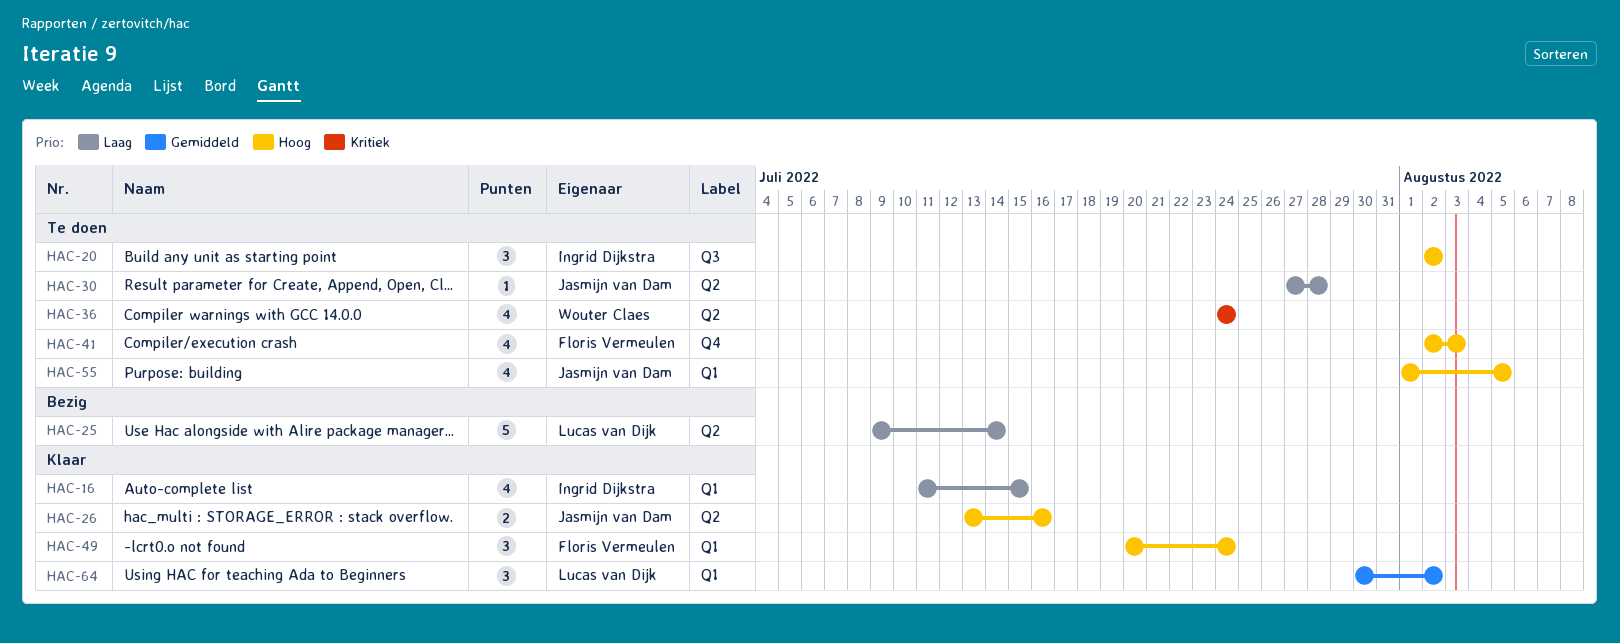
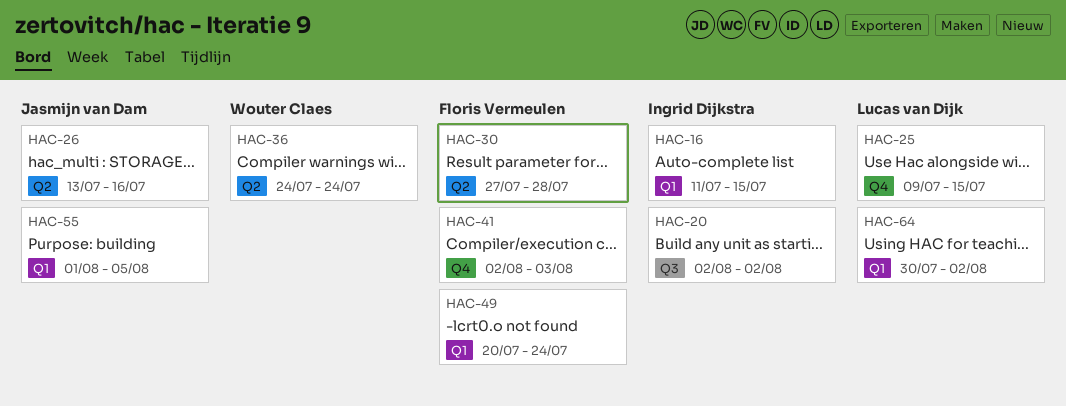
HAC-25, label: Q2 -> Q4
HAC-25, due: Jul 14 -> Jul 15
HAC-30, owner: Jasmijn van Dam -> Floris Vermeulen

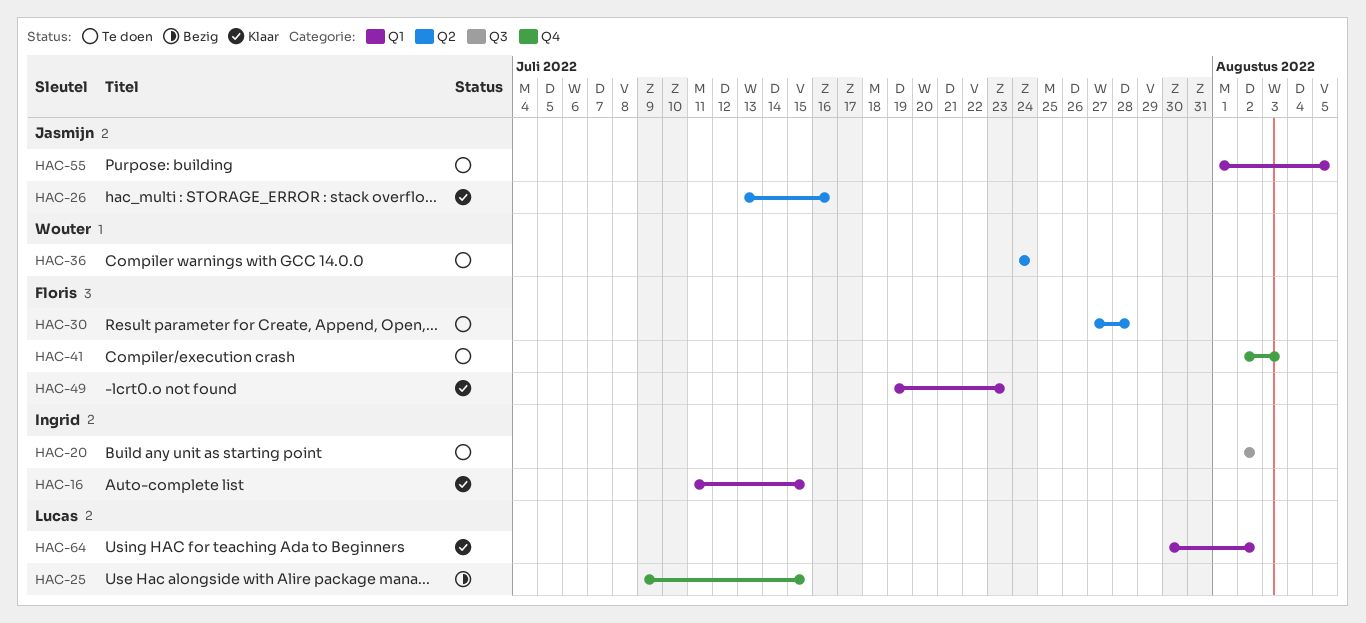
HAC-49, start: Jul 20 -> Jul 19
HAC-49, due: Jul 24 -> Jul 23

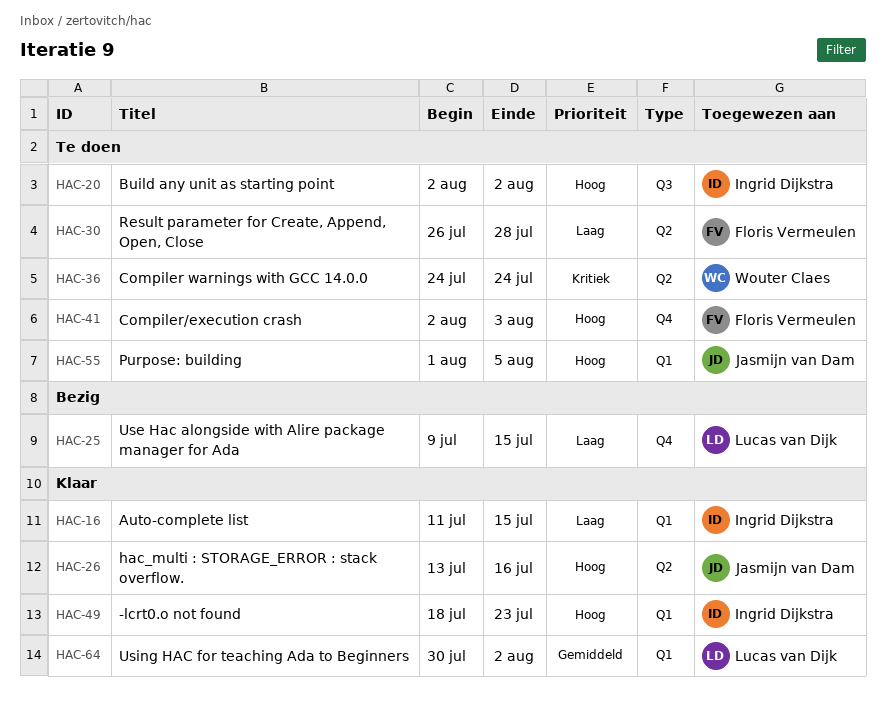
HAC-30, start: Jul 27 -> Jul 26
HAC-49, owner: Floris Vermeulen -> Ingrid Dijkstra
HAC-49, start: Jul 19 -> Jul 18

